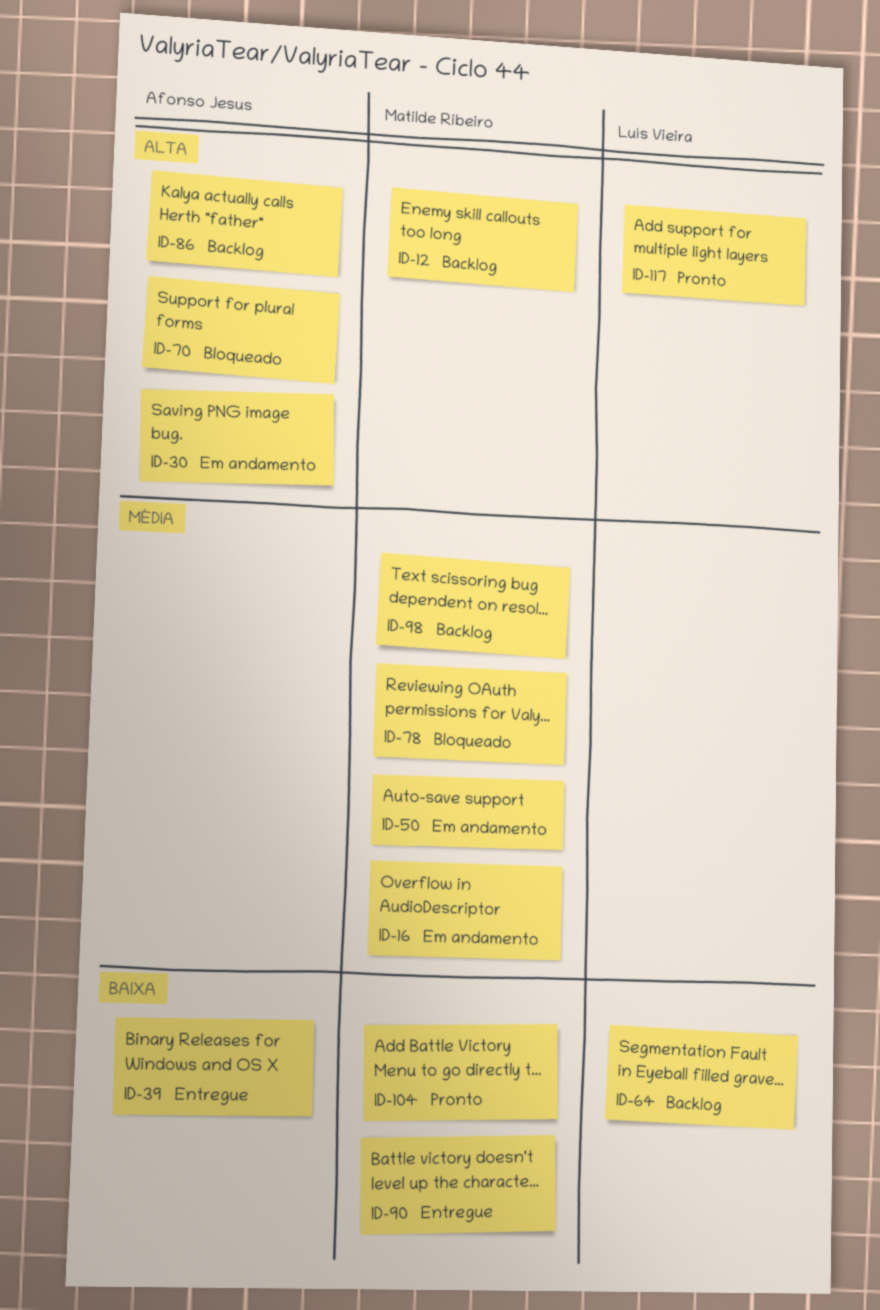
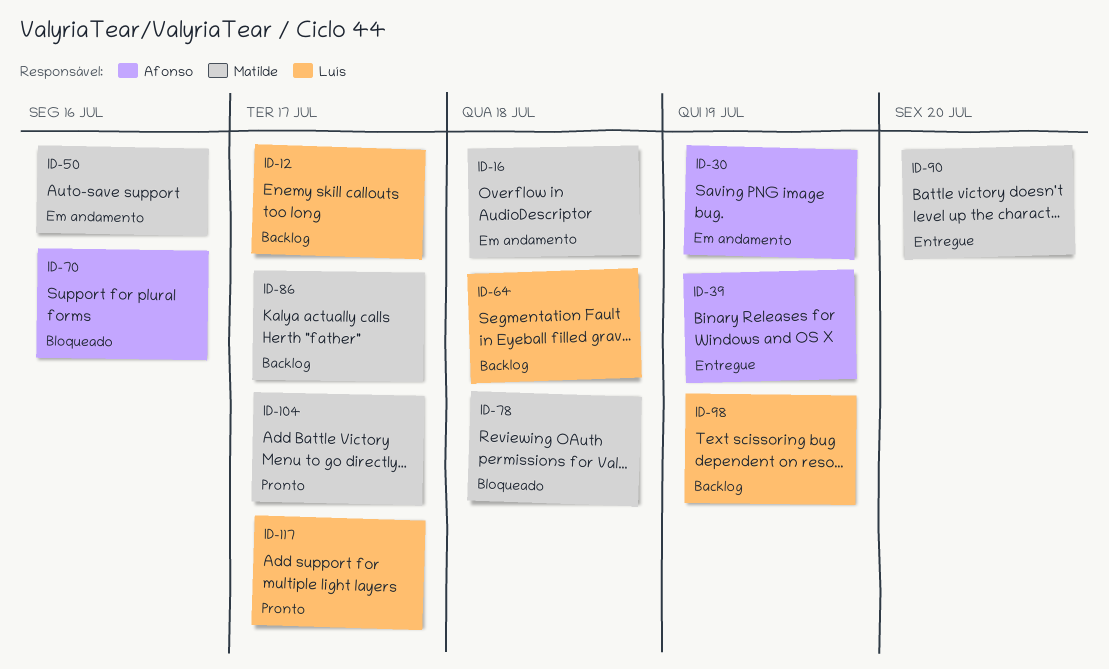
ID-12, owner: Matilde Ribeiro -> Luís Vieira
ID-86, owner: Afonso Jesus -> Matilde Ribeiro
ID-98, owner: Matilde Ribeiro -> Luís Vieira

